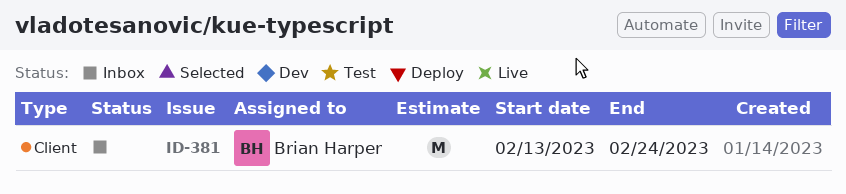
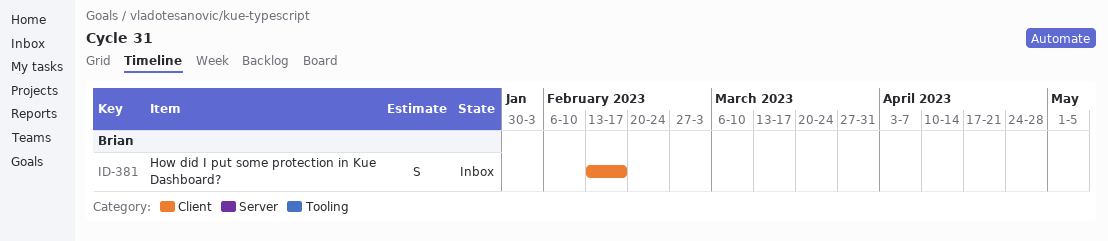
ID-381, estimate: M -> S
ID-381, due: Feb 24 -> Feb 17

